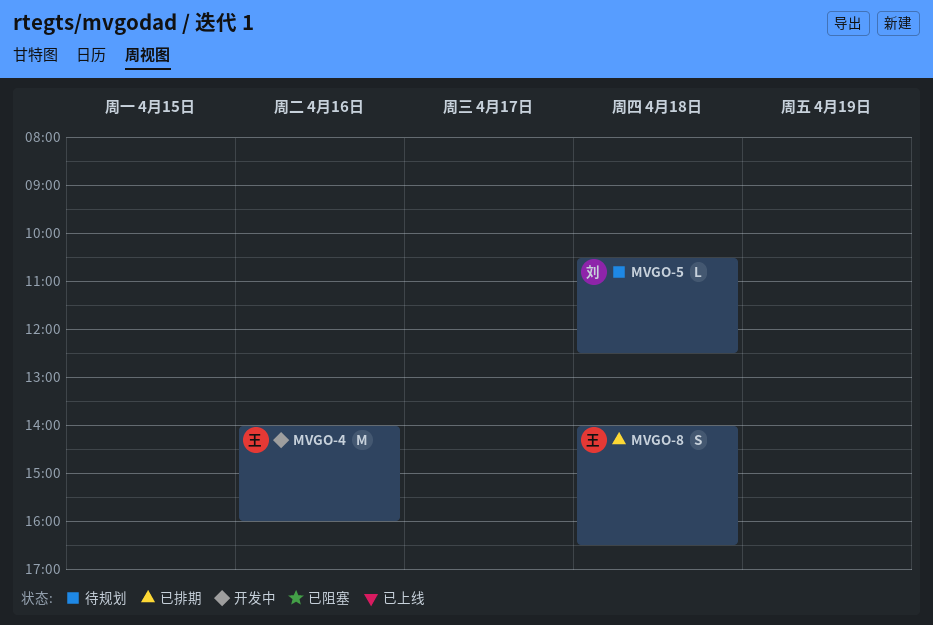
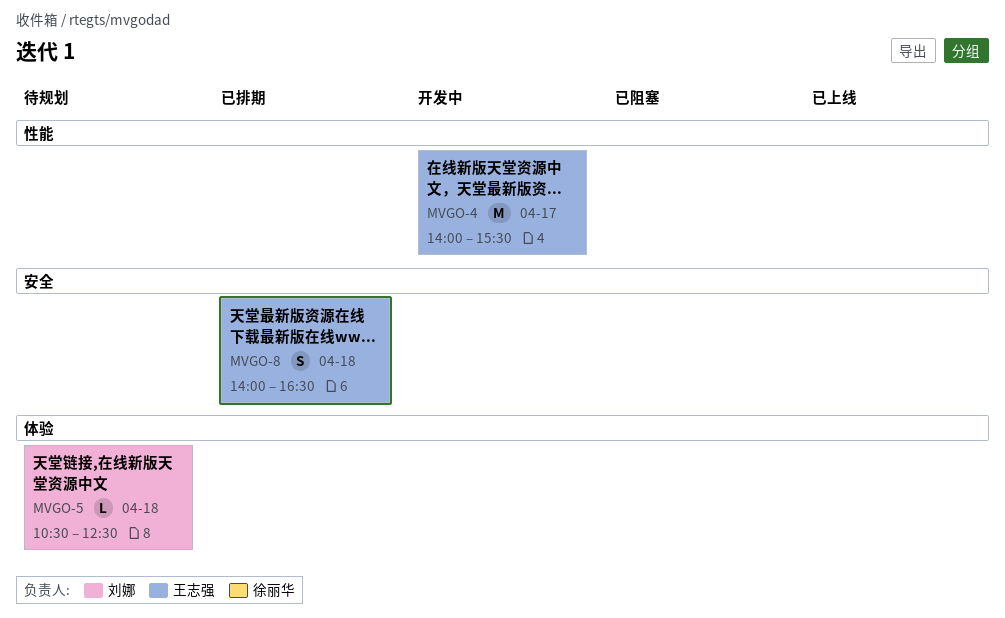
MVGO-4, day: Apr 16 -> Apr 17
MVGO-4, ends: 16:00 -> 15:30

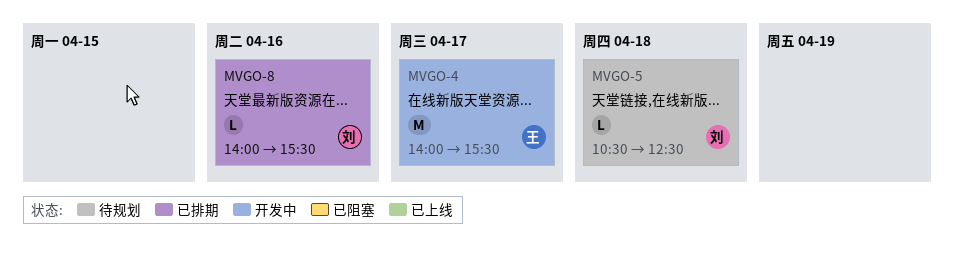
MVGO-8, owner: 王志强 -> 刘娜
MVGO-8, estimate: S -> L
MVGO-8, day: Apr 18 -> Apr 16
MVGO-8, ends: 16:30 -> 15:30

